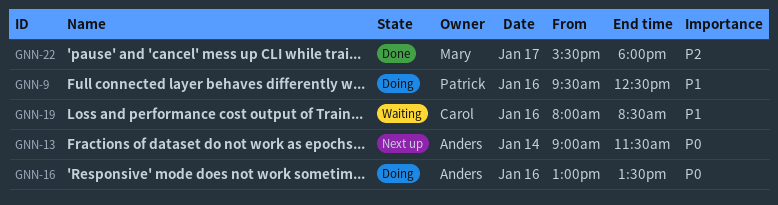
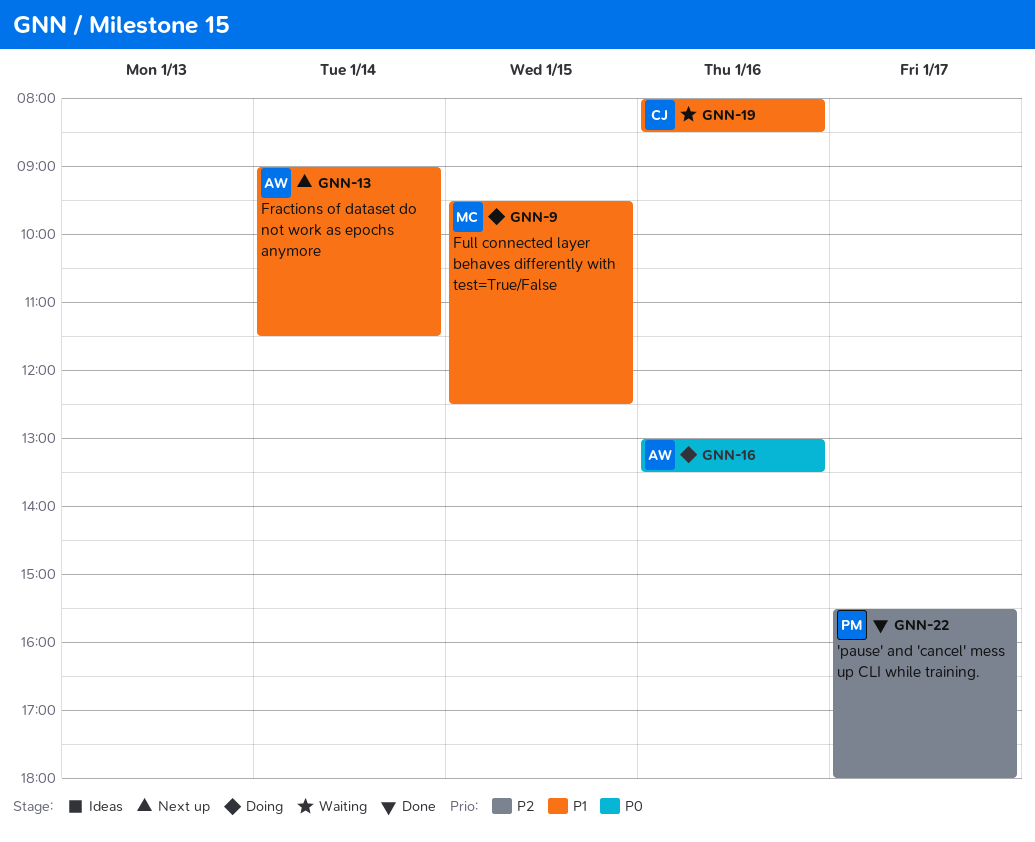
GNN-9, owner: Patrick -> Mary
GNN-9, day: Jan 16 -> Jan 15
GNN-13, priority: P0 -> P1
GNN-22, owner: Mary -> Patrick

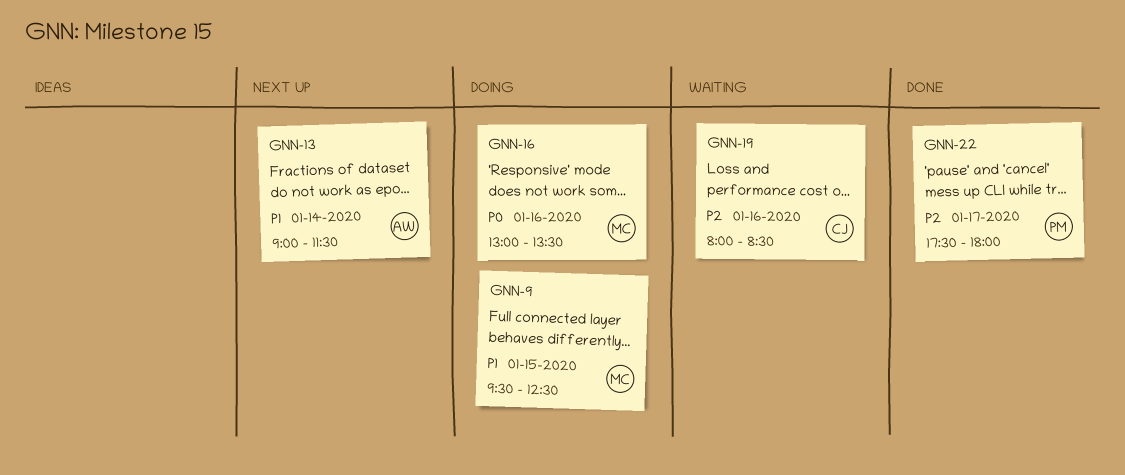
GNN-16, owner: AW -> MC
GNN-19, priority: P1 -> P2
GNN-22, begins: 15:30 -> 17:30

